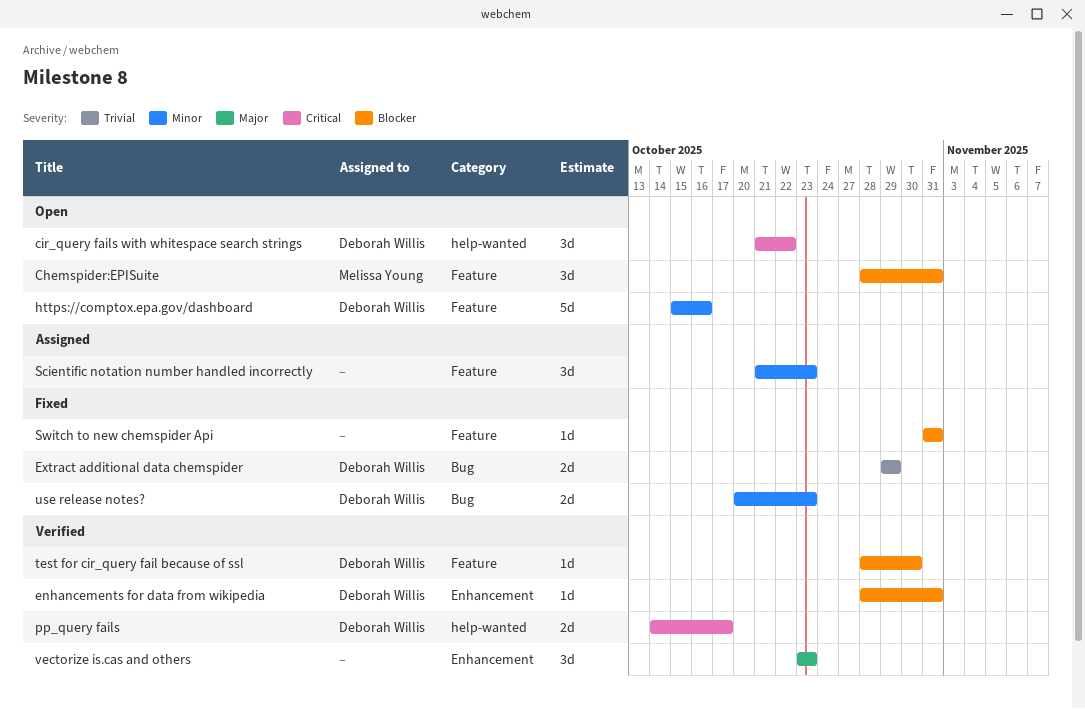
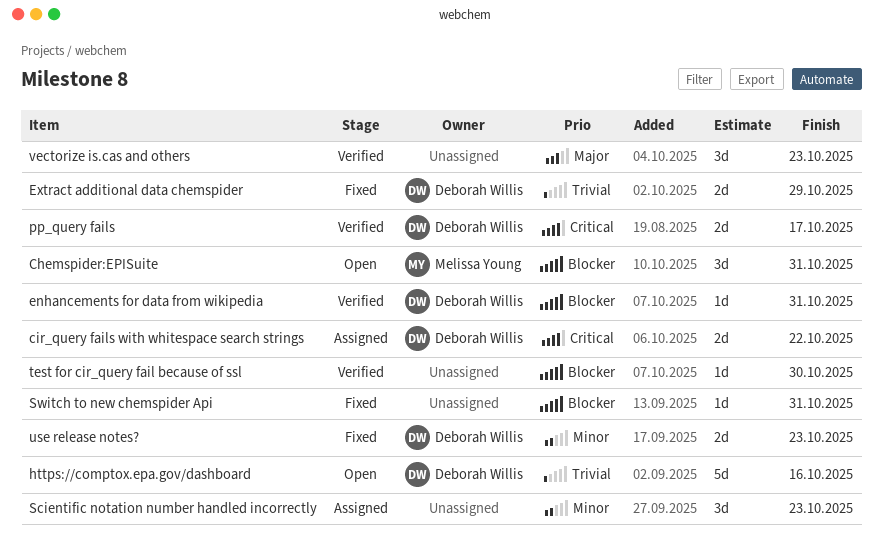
cir_query fails with whitespace search strings, status: Open -> Assigned
cir_query fails with whitespace search strings, estimate: 3d -> 2d
https://comptox.epa.gov/dashboard, priority: Minor -> Trivial
test for cir_query fail because of ssl, owner: Deborah Willis -> none

